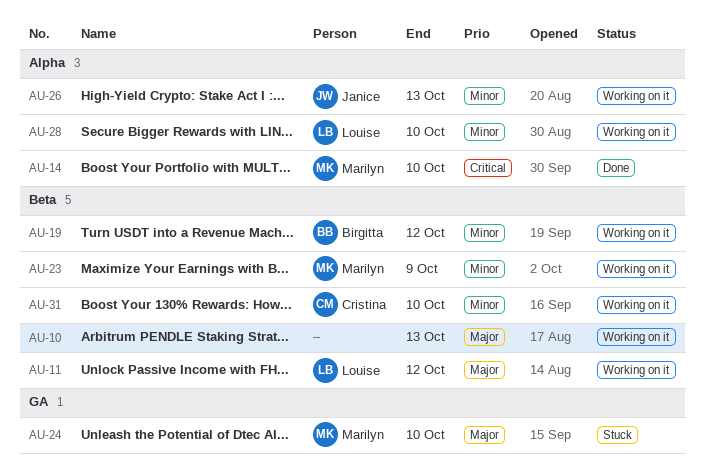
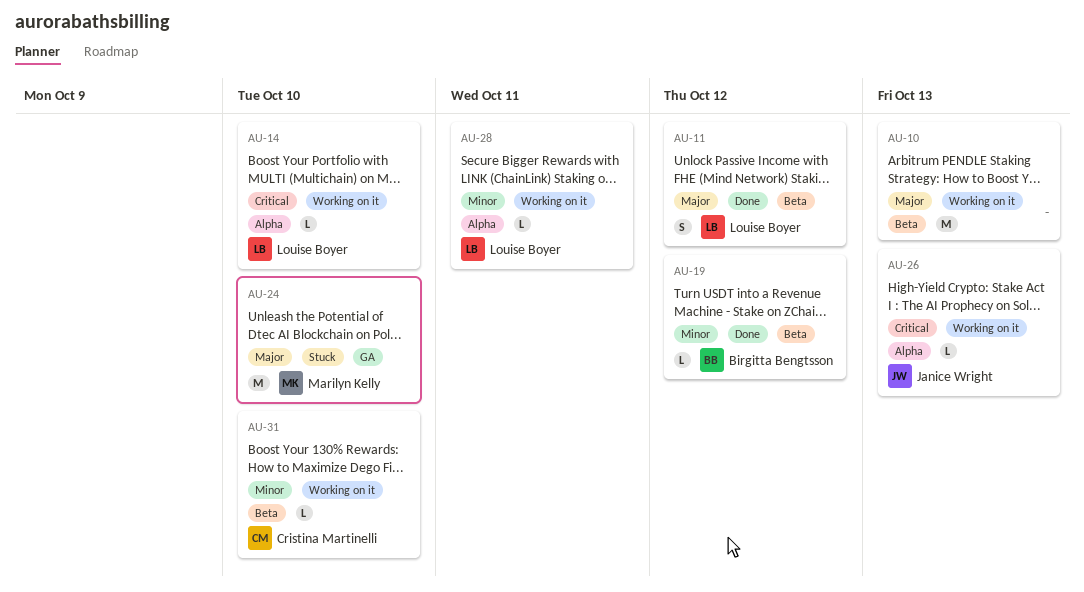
AU-11, status: Working on it -> Done
AU-14, status: Done -> Working on it
AU-14, owner: Marilyn Kelly -> Louise Boyer
AU-19, status: Working on it -> Done
AU-23: present -> none
AU-26, priority: Minor -> Critical
AU-28, due: Oct 10 -> Oct 11

